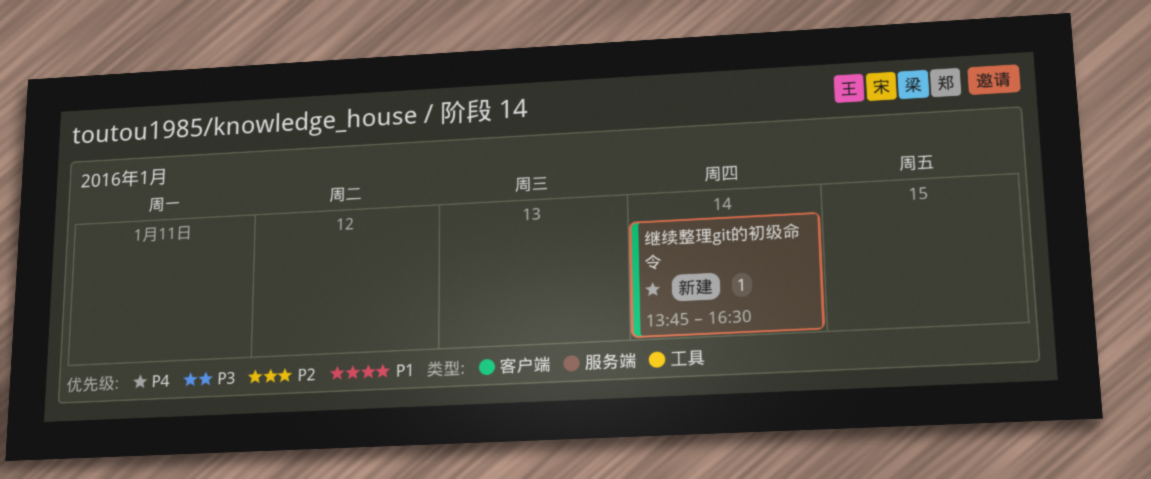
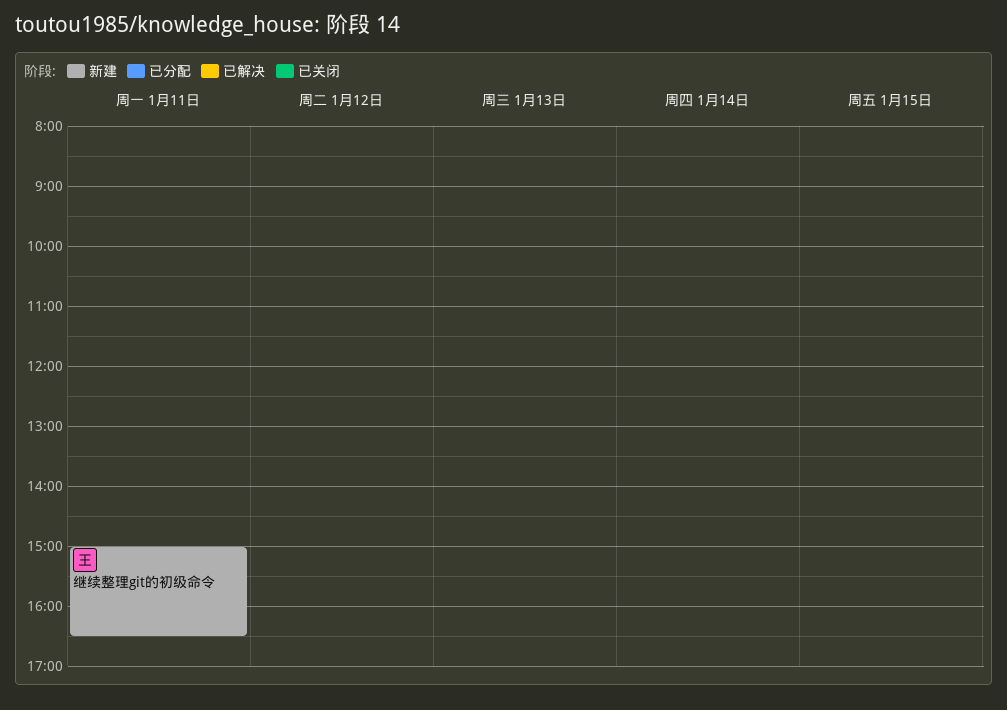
继续整理git的初级命令, day: Jan 14 -> Jan 11
继续整理git的初级命令, begins: 13:45 -> 15:00

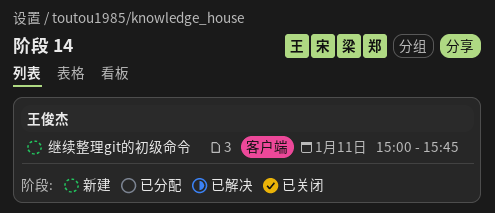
继续整理git的初级命令, ends: 16:30 -> 15:45

